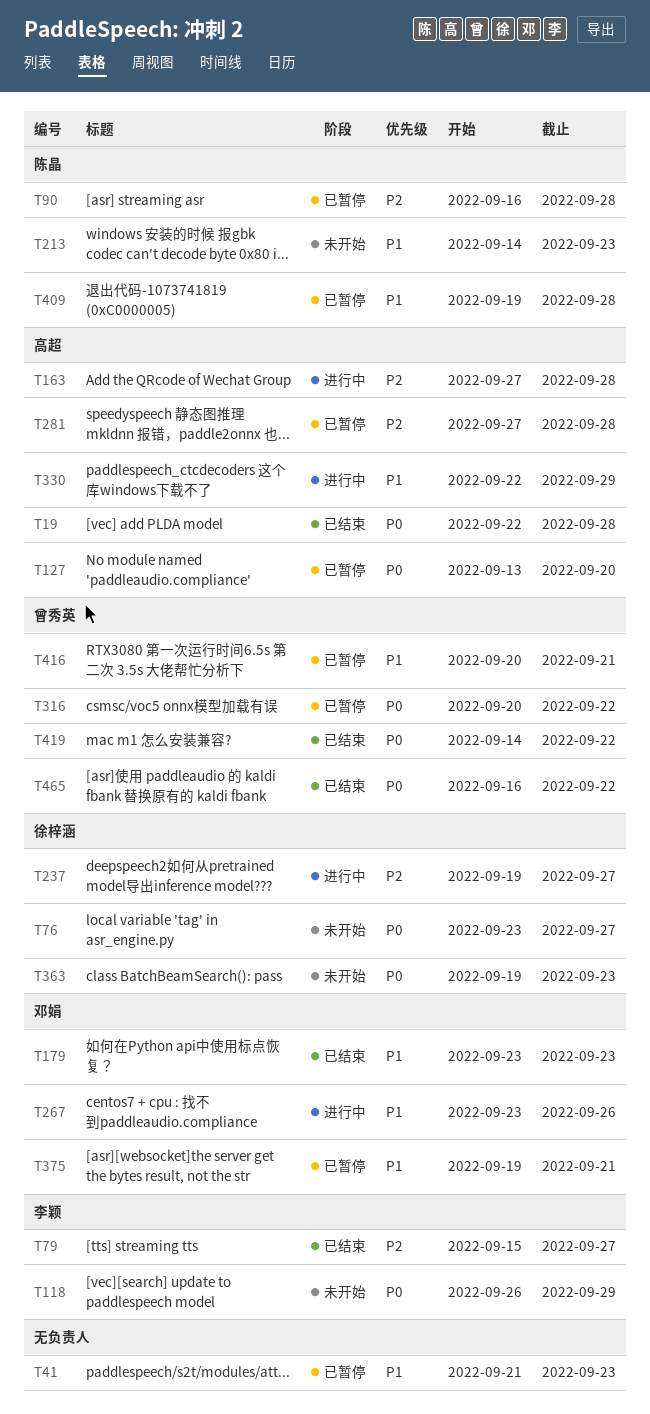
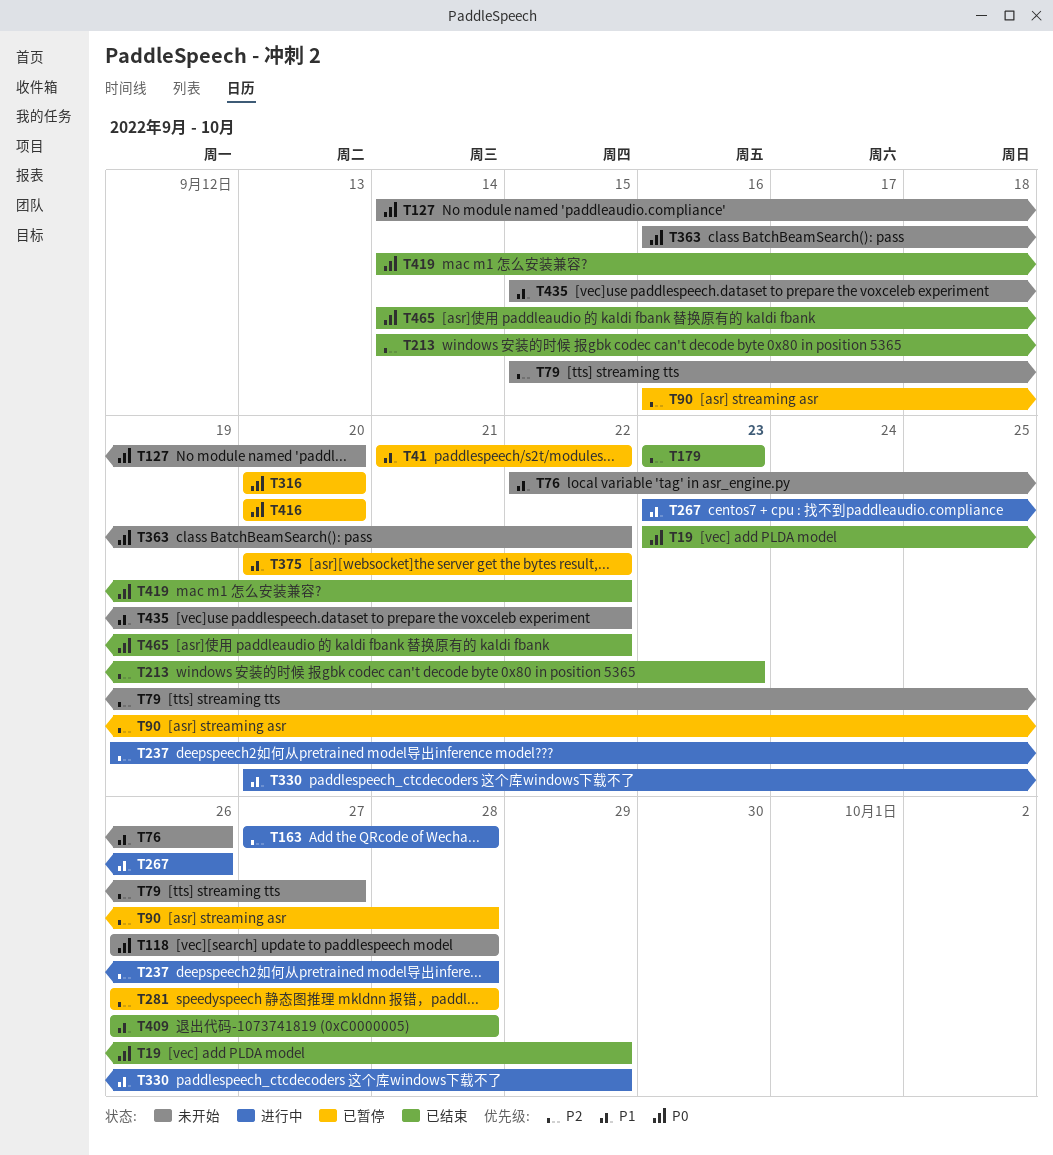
T19, start: Sep 22 -> Sep 23
T19, due: Sep 28 -> Sep 29
T41, due: Sep 23 -> Sep 22
T76, priority: P0 -> P1
T76, start: Sep 23 -> Sep 22
T76, due: Sep 27 -> Sep 26
T79, status: 已结束 -> 未开始
T118, due: Sep 29 -> Sep 28
T127, status: 已暂停 -> 未开始
T127, start: Sep 13 -> Sep 14
T179, priority: P1 -> P2
T213, status: 未开始 -> 已结束
T213, priority: P1 -> P2
T237, due: Sep 27 -> Sep 28
T281, start: Sep 27 -> Sep 26
T316, due: Sep 22 -> Sep 20
T330, start: Sep 22 -> Sep 20
T363, start: Sep 19 -> Sep 16
T363, due: Sep 23 -> Sep 22
T375, start: Sep 19 -> Sep 20
T375, due: Sep 21 -> Sep 22
T409, status: 已暂停 -> 已结束
T409, start: Sep 19 -> Sep 26
T416, priority: P1 -> P0
T416, due: Sep 21 -> Sep 20
T435: none -> present
T465, start: Sep 16 -> Sep 14

